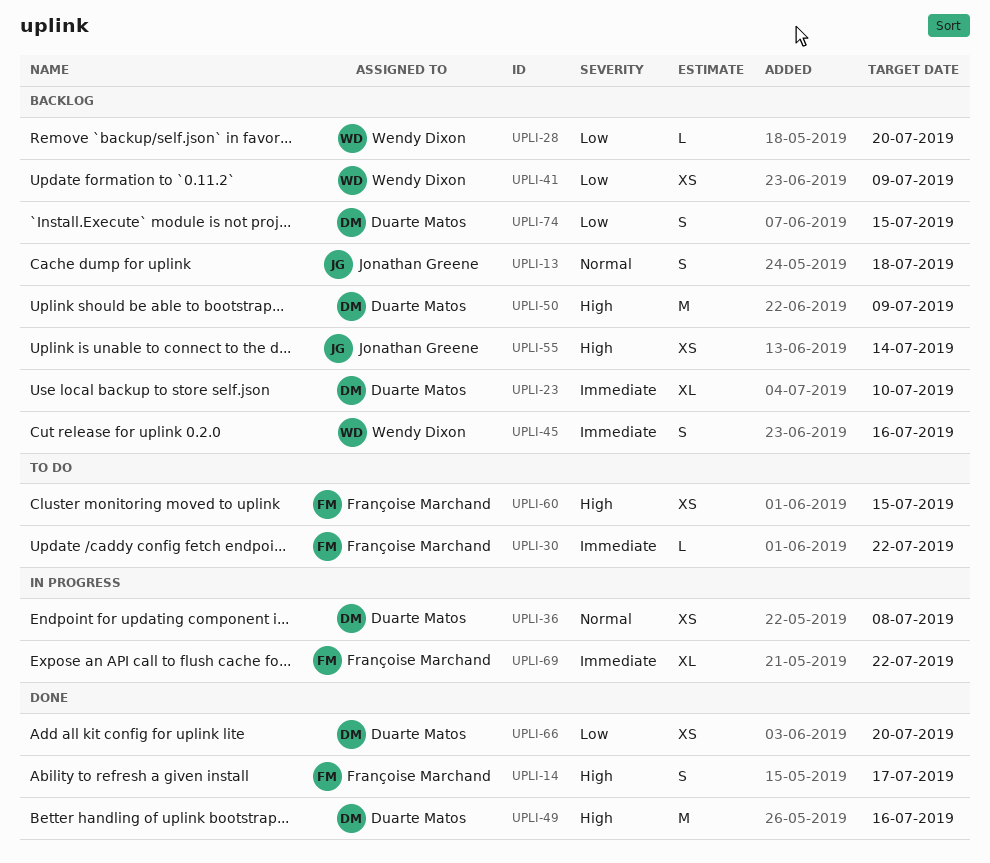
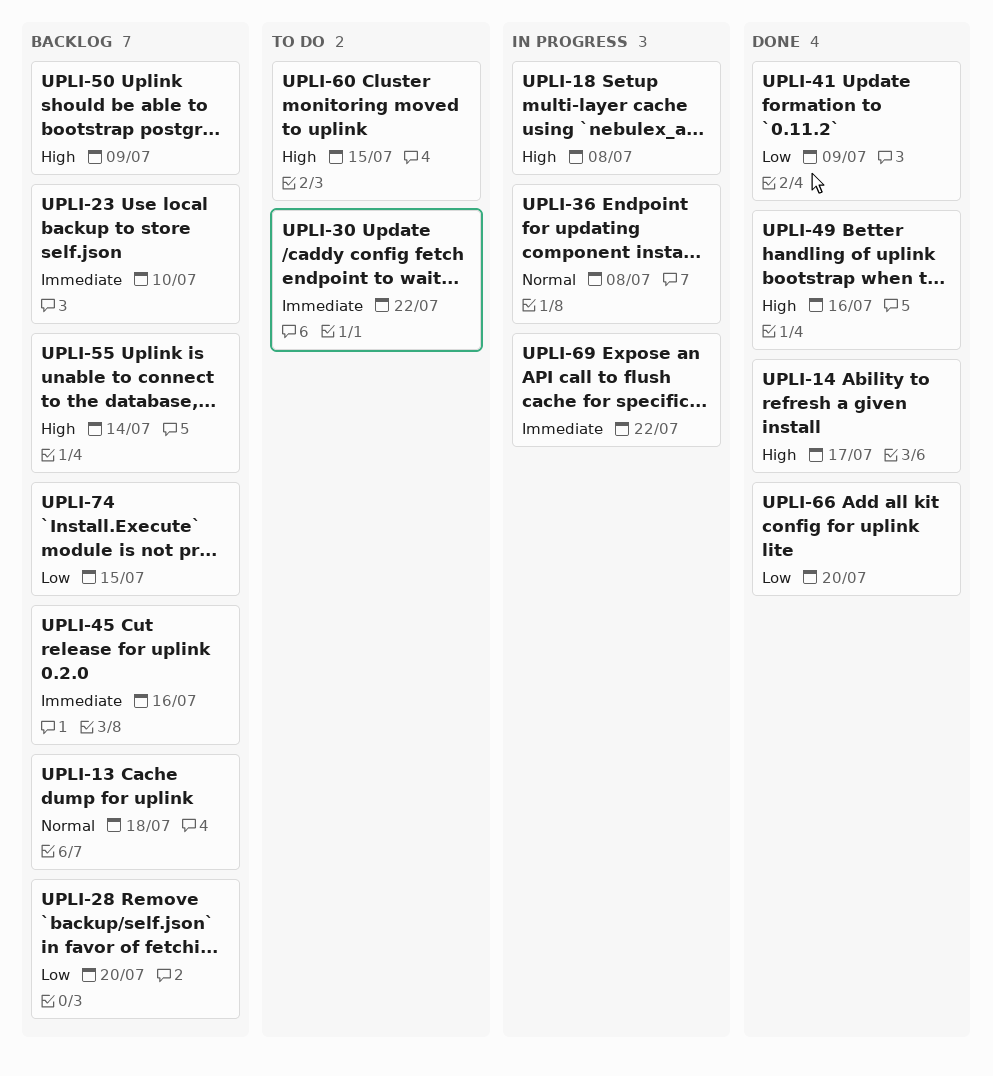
UPLI-18: none -> present
UPLI-41, status: Backlog -> Done

